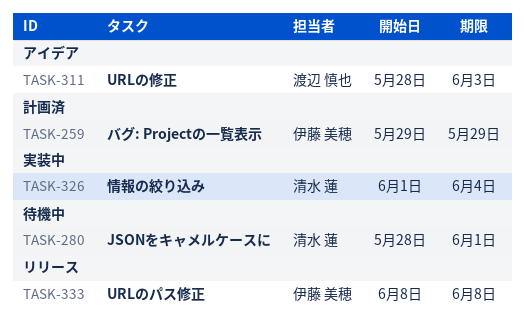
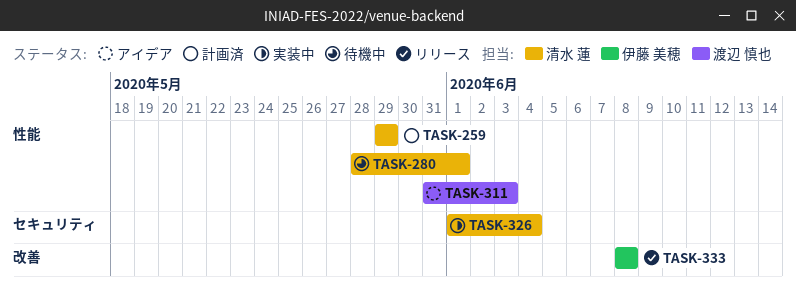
TASK-259, owner: 伊藤 美穂 -> 清水 蓮
TASK-311, start: May 28 -> May 31

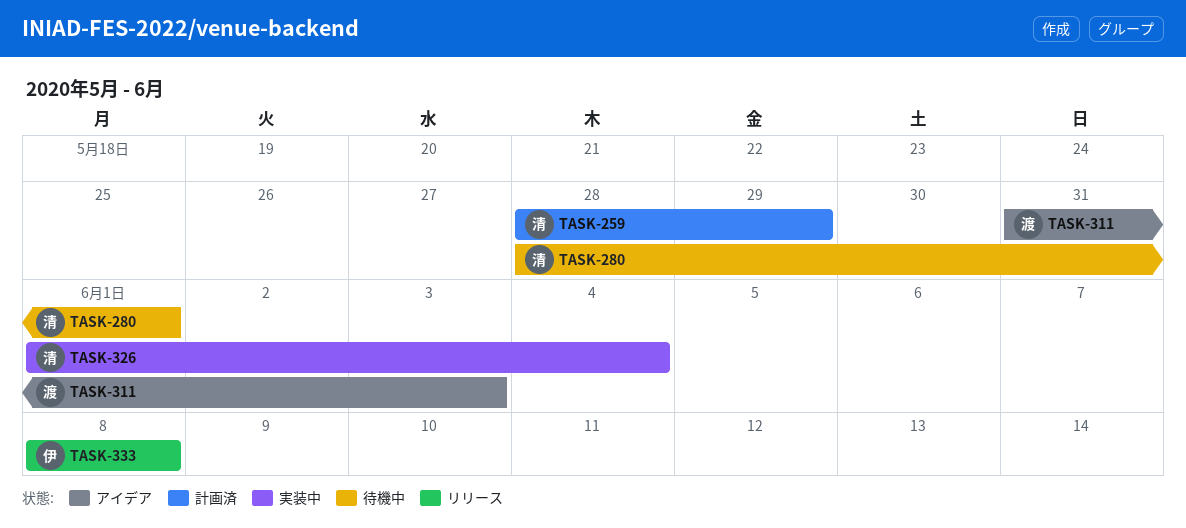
TASK-259, start: May 29 -> May 28

